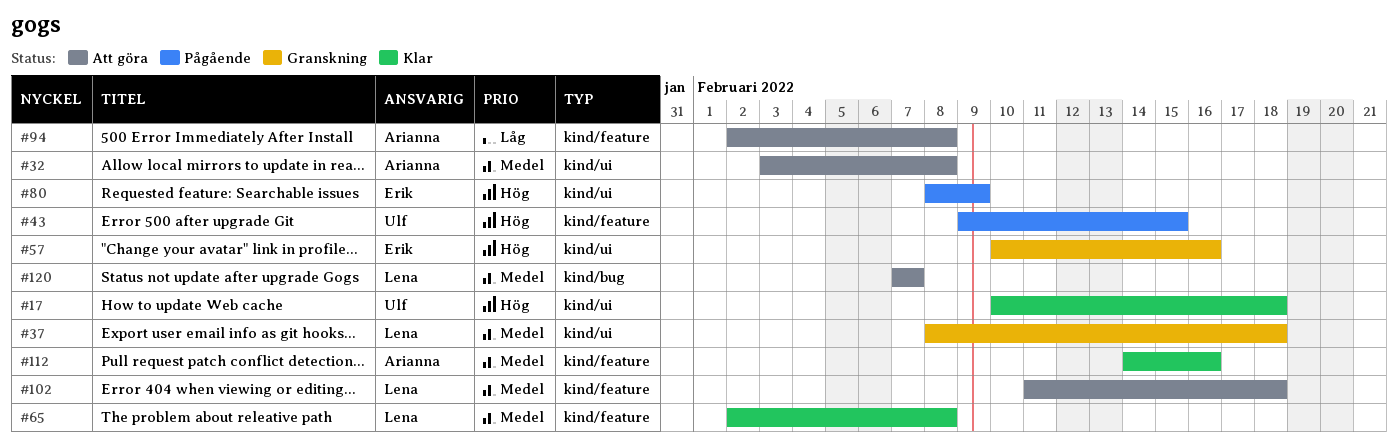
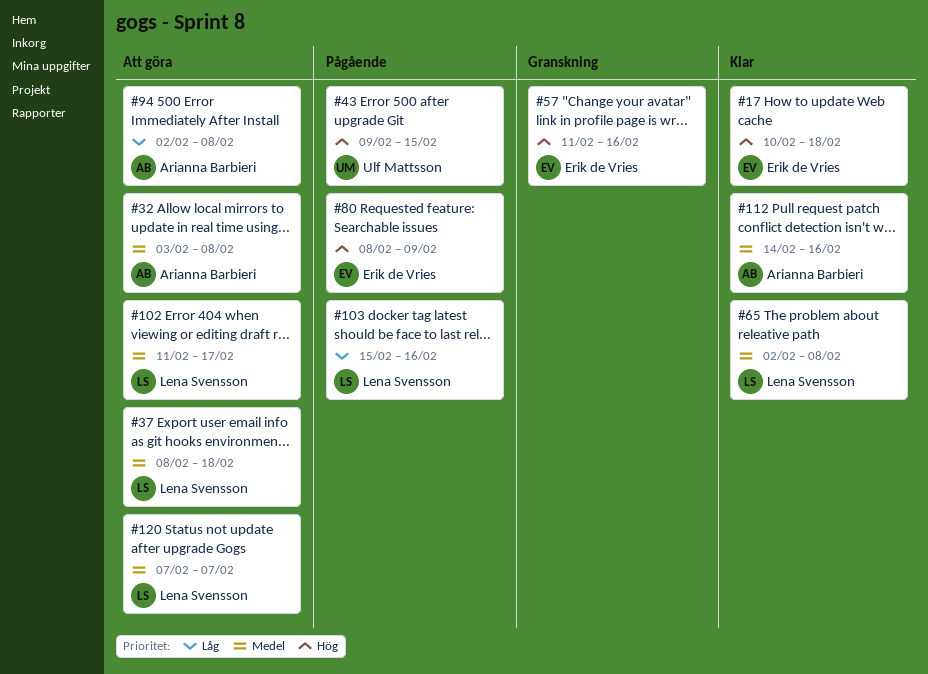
#17, owner: Ulf Mattsson -> Erik de Vries
#37, status: Granskning -> Att göra
#57, start: Feb 10 -> Feb 11
#102, due: Feb 18 -> Feb 17
#103: none -> present

